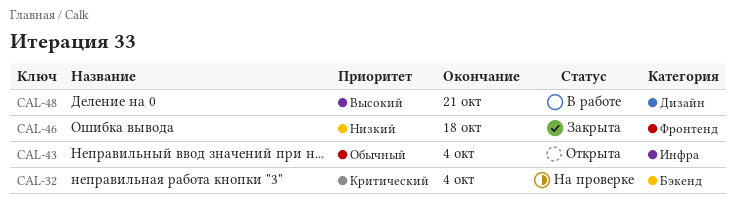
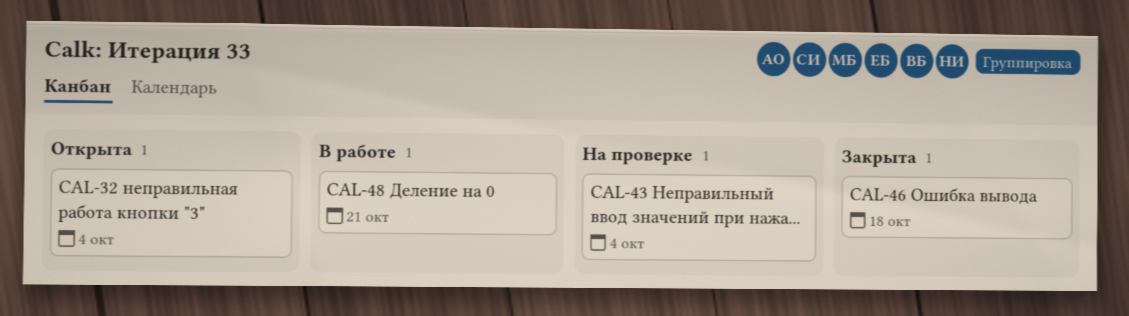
CAL-32, status: На проверке -> Открыта
CAL-43, status: Открыта -> На проверке

